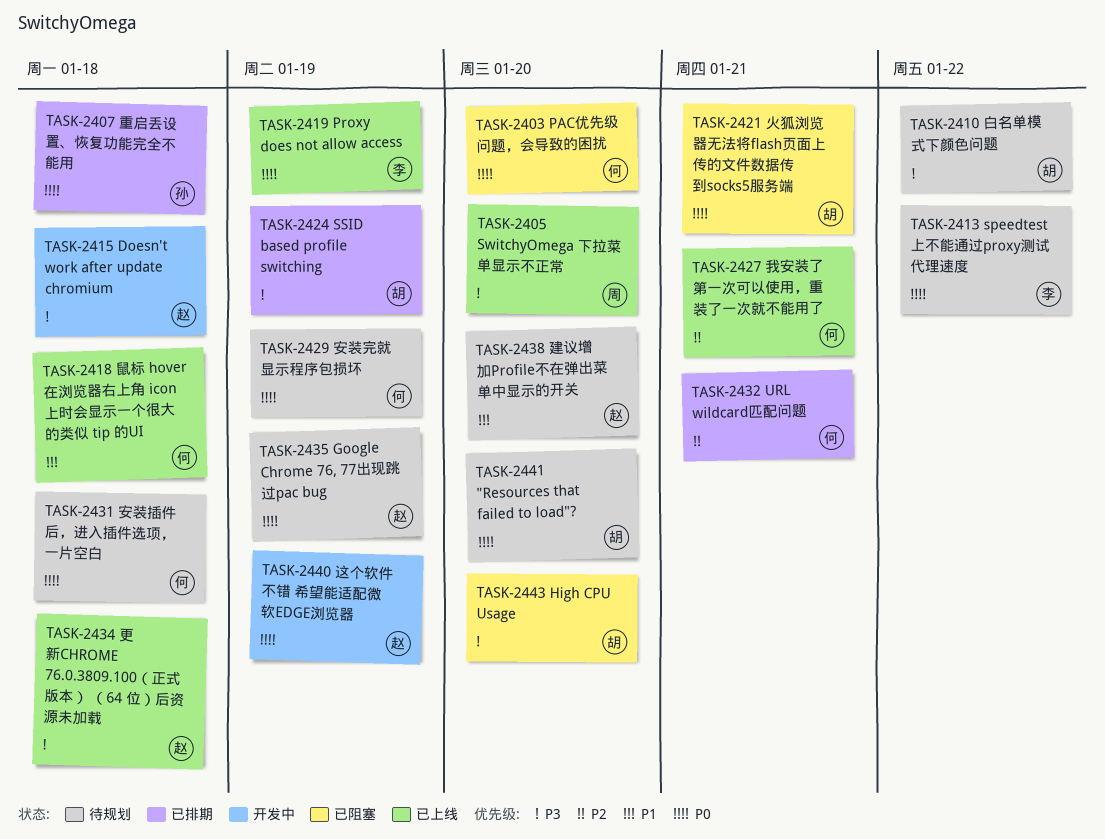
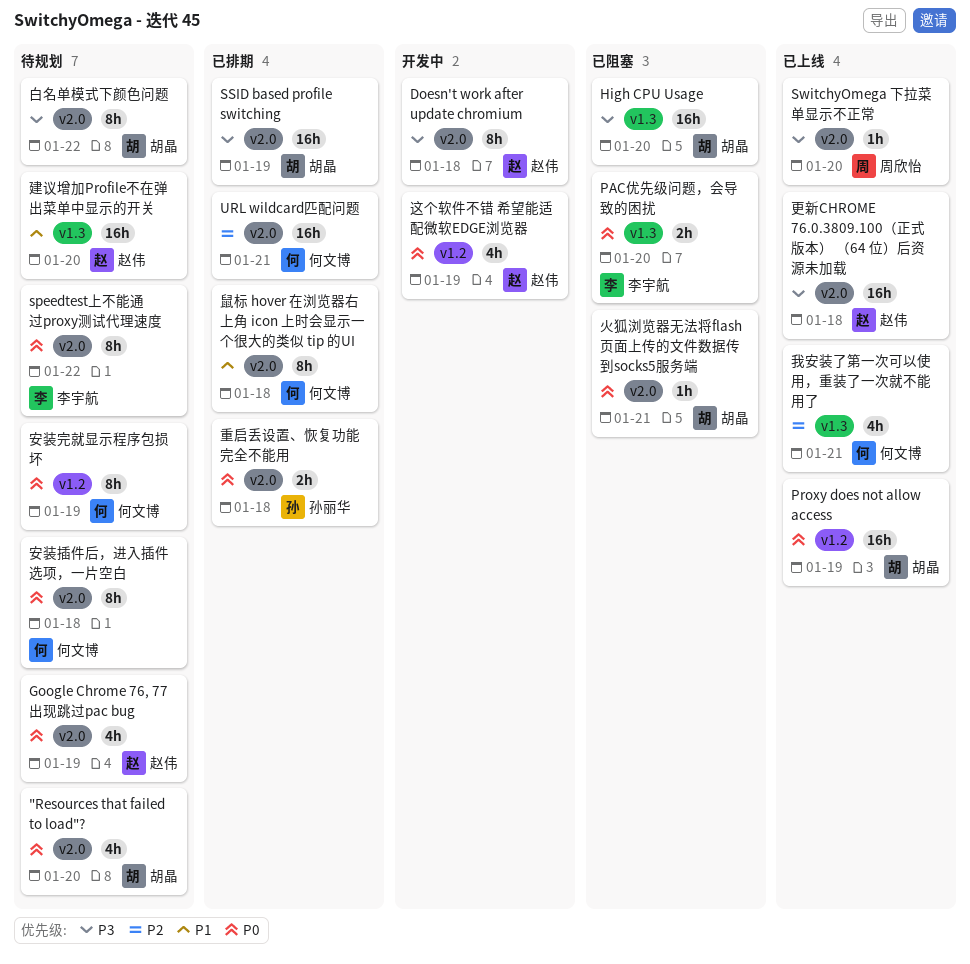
PAC优先级问题，会导致的困扰, owner: 何文博 -> 李宇航
Proxy does not allow access, owner: 李宇航 -> 胡晶
鼠标 hover 在浏览器右上角 icon 上时会显示一个很大的类似 tip 的UI, status: 已上线 -> 已排期

